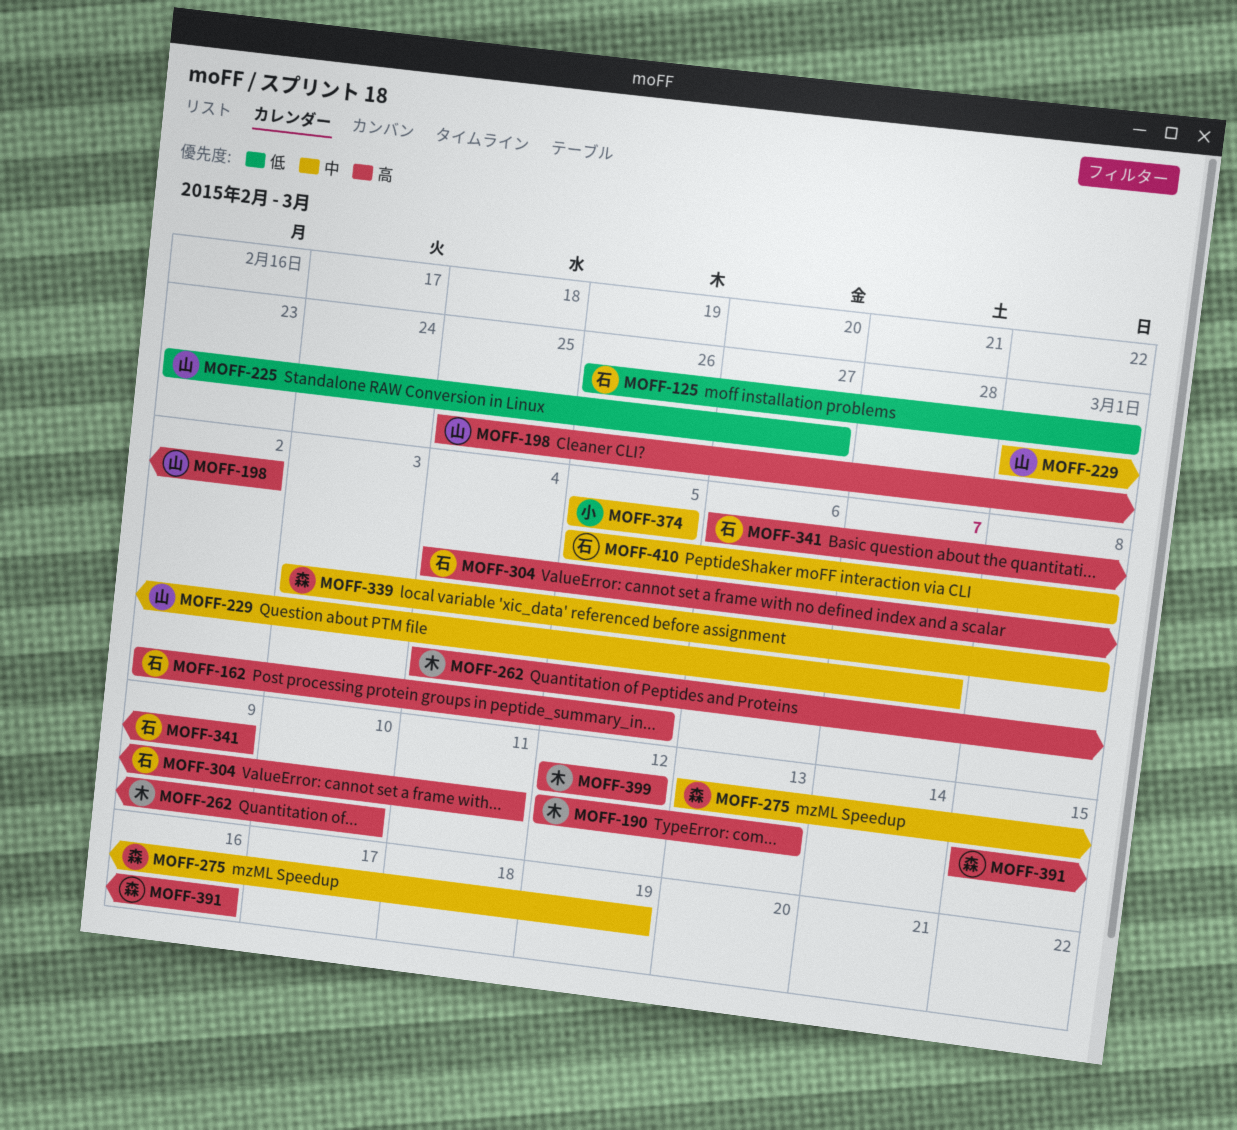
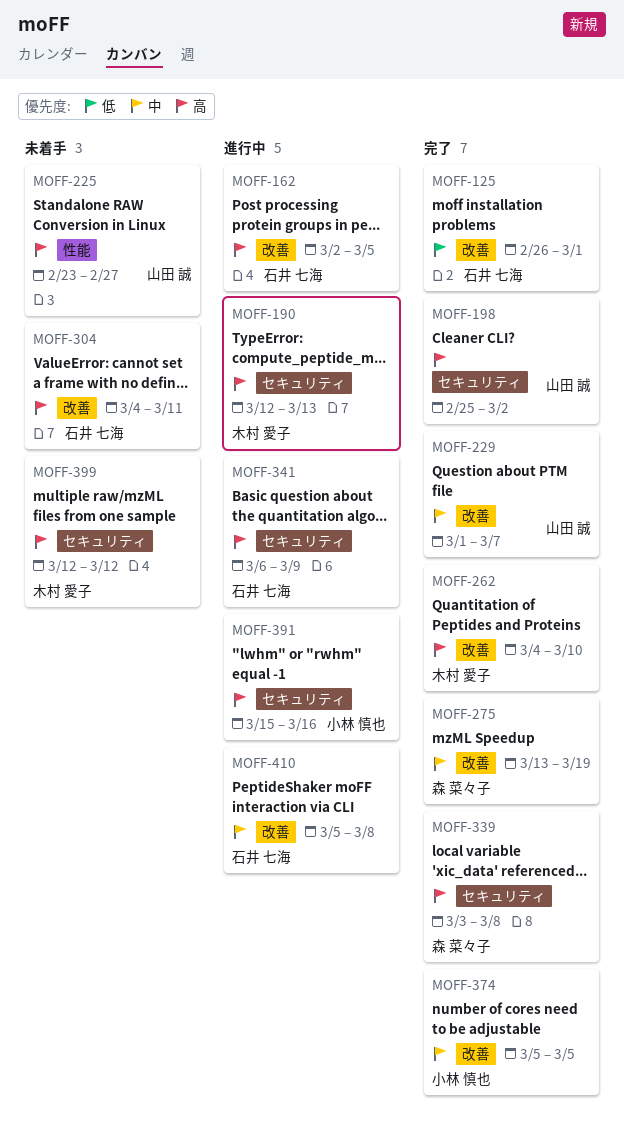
MOFF-225, priority: 低 -> 高
MOFF-339, priority: 中 -> 高
MOFF-391, owner: 森 菜々子 -> 小林 慎也

